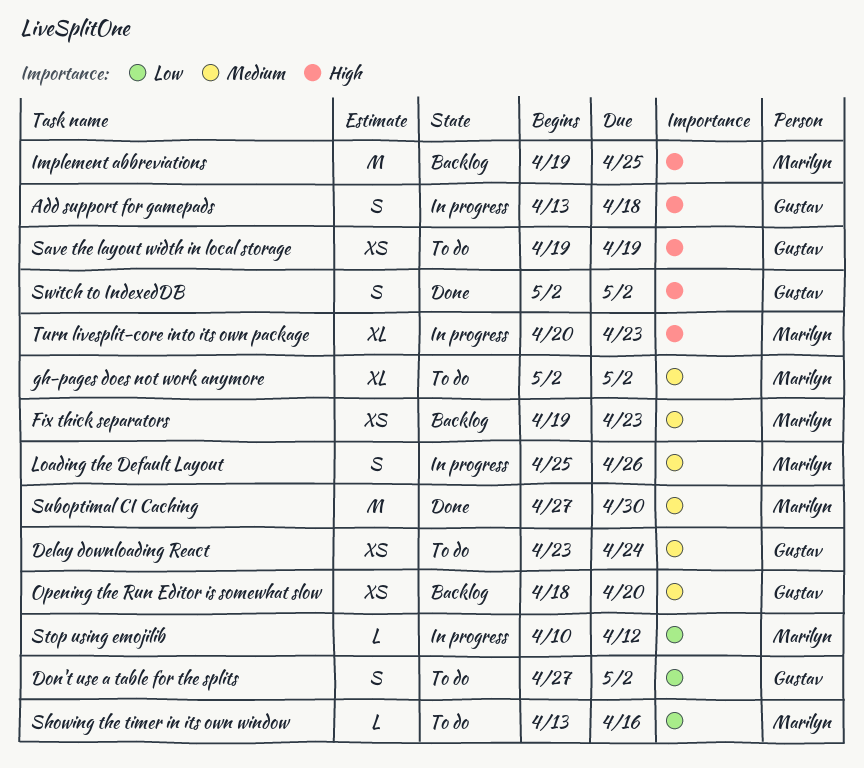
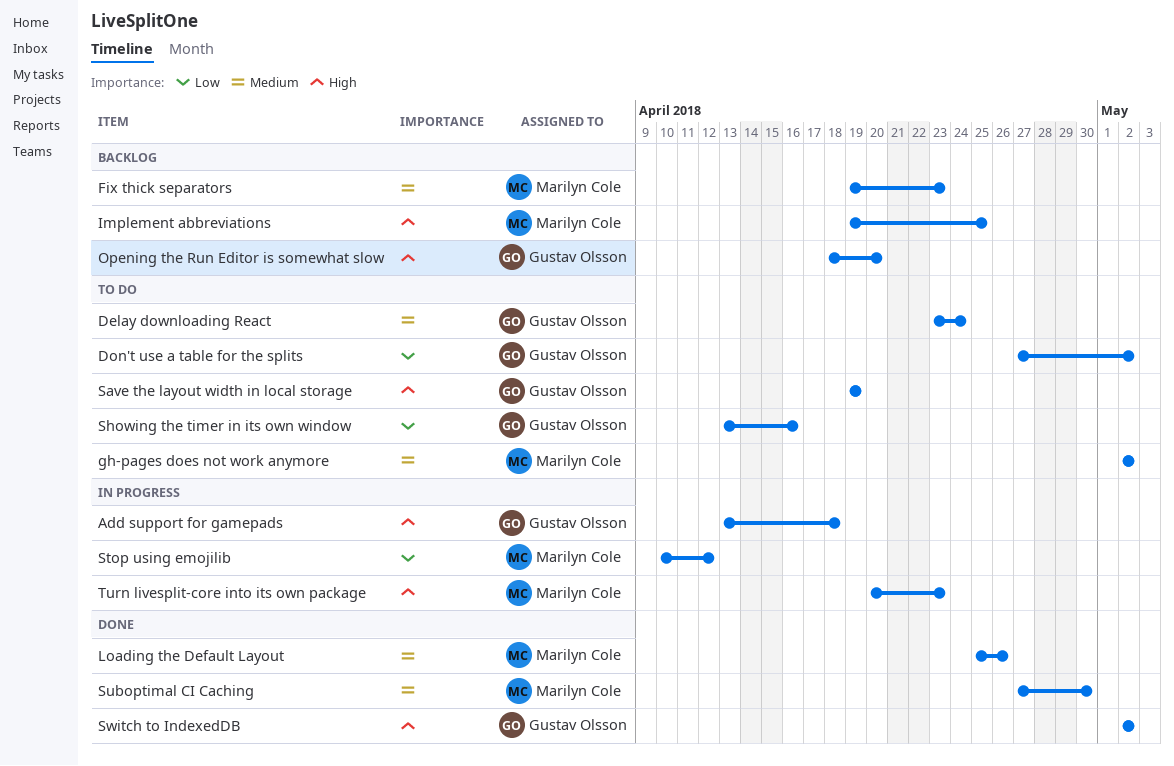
Loading the Default Layout, status: In progress -> Done
Opening the Run Editor is somewhat slow, priority: Medium -> High
Showing the timer in its own window, owner: Marilyn Cole -> Gustav Olsson

